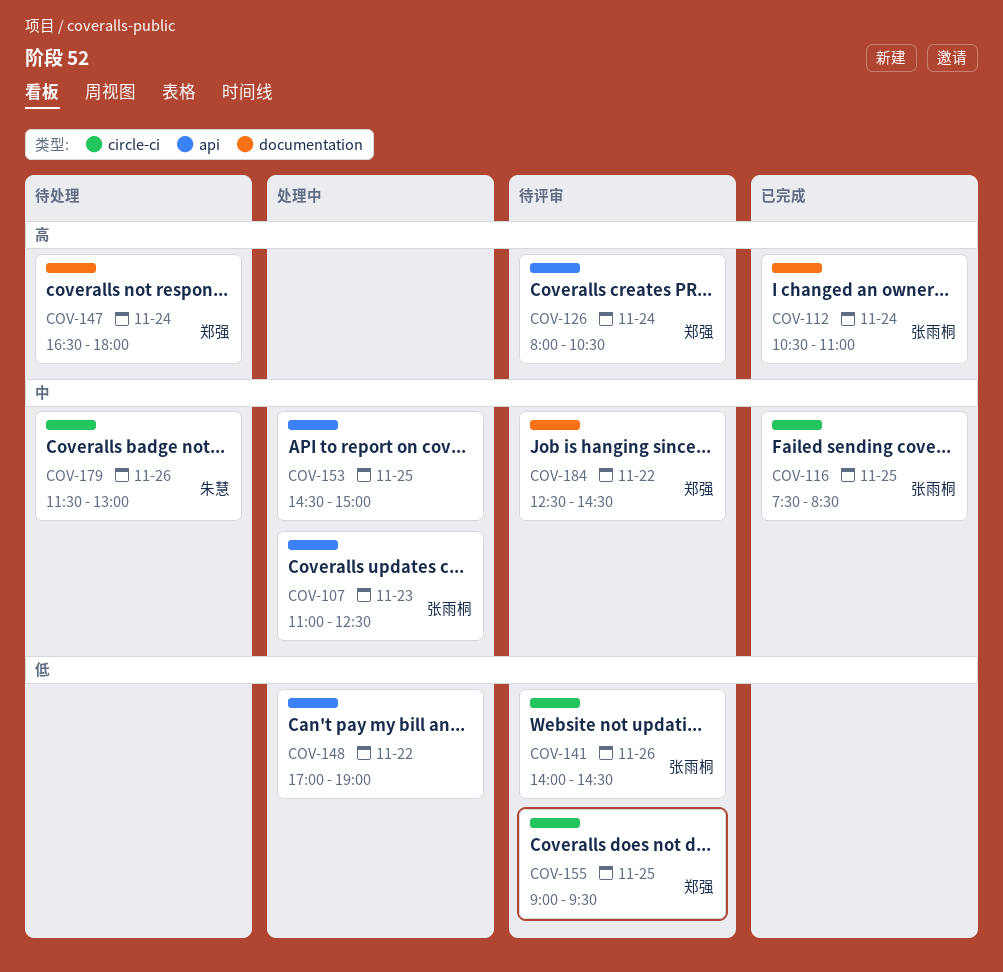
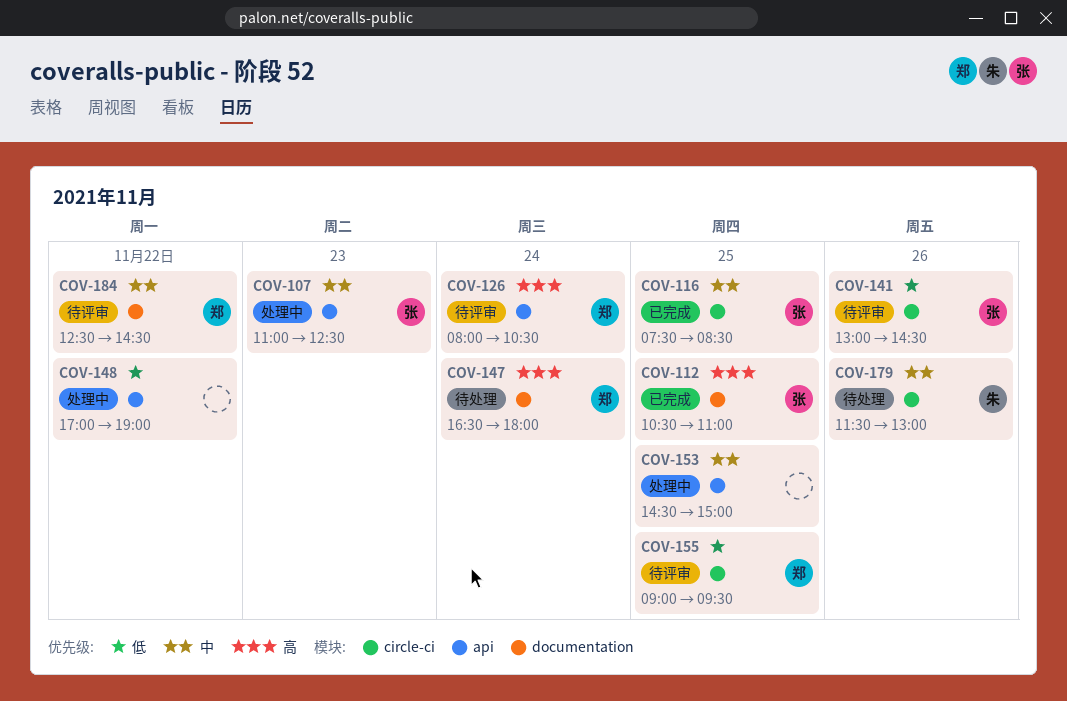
COV-112, day: Nov 24 -> Nov 25
COV-141, begins: 14:00 -> 13:00

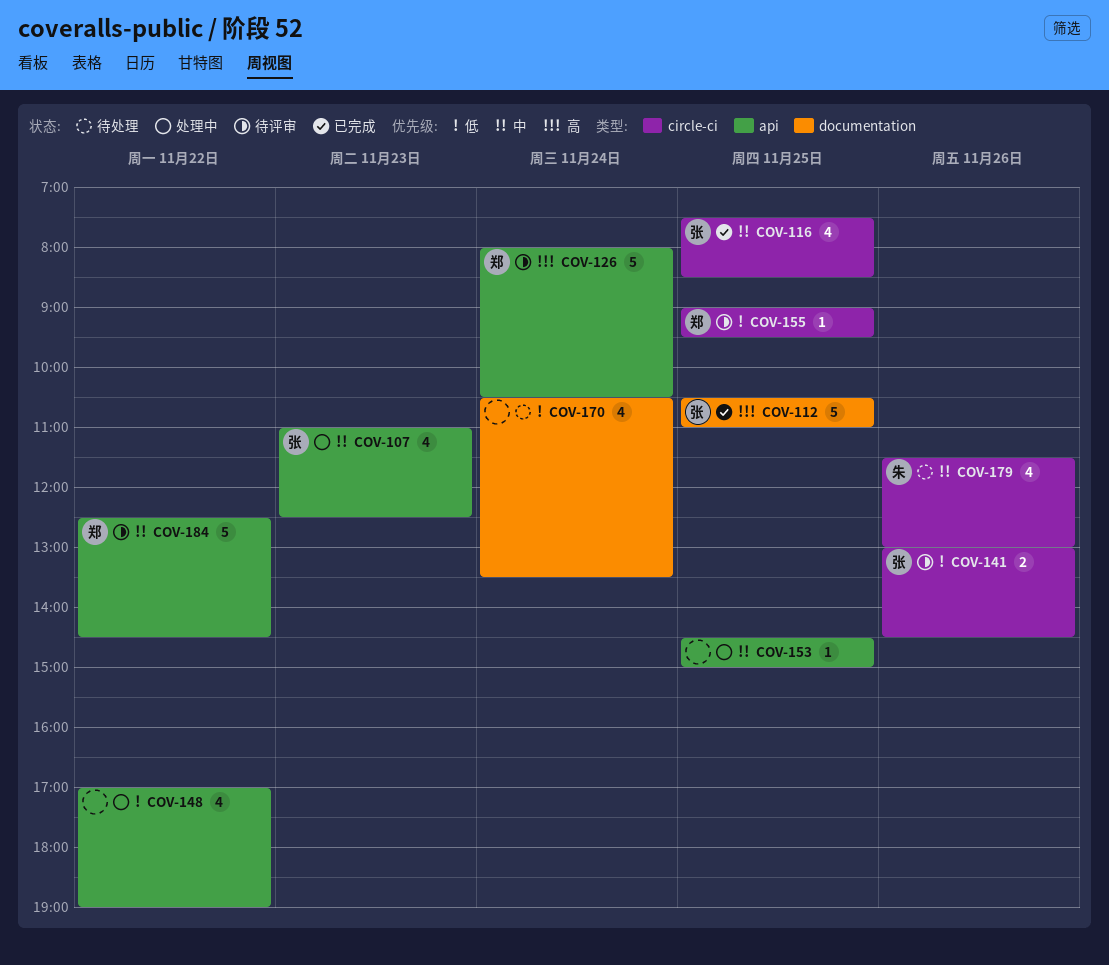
COV-147: present -> none
COV-170: none -> present
COV-184, label: documentation -> api

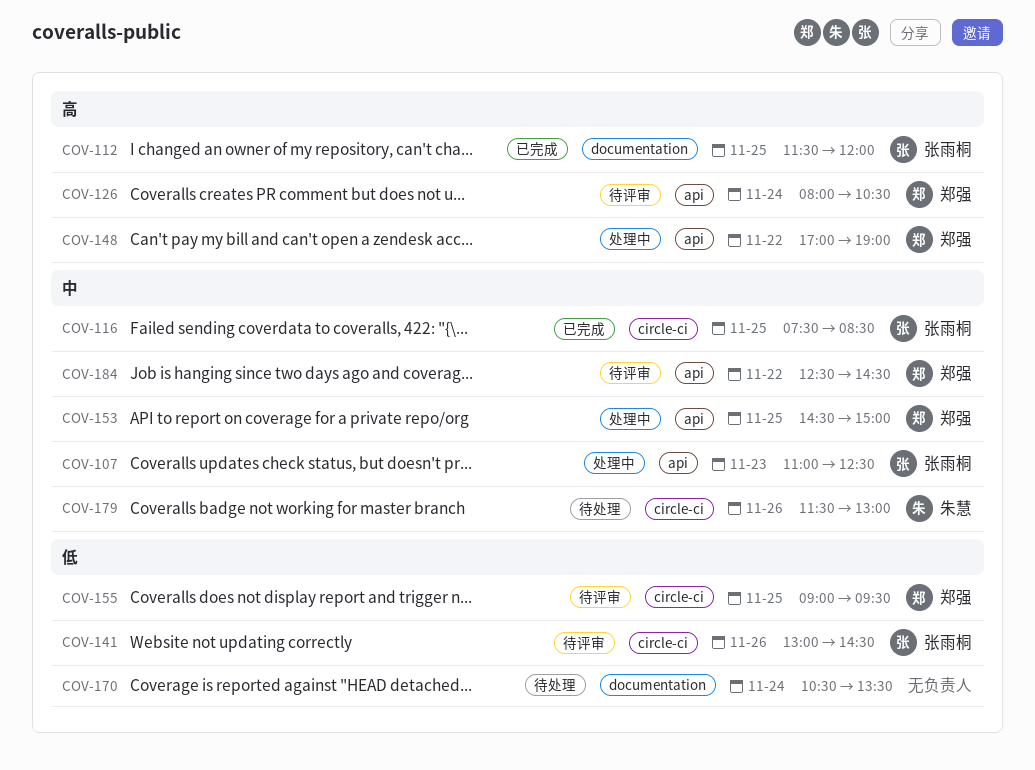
COV-112, begins: 10:30 -> 11:30
COV-112, ends: 11:00 -> 12:00
COV-148, owner: none -> 郑强
COV-148, priority: 低 -> 高
COV-153, owner: none -> 郑强

